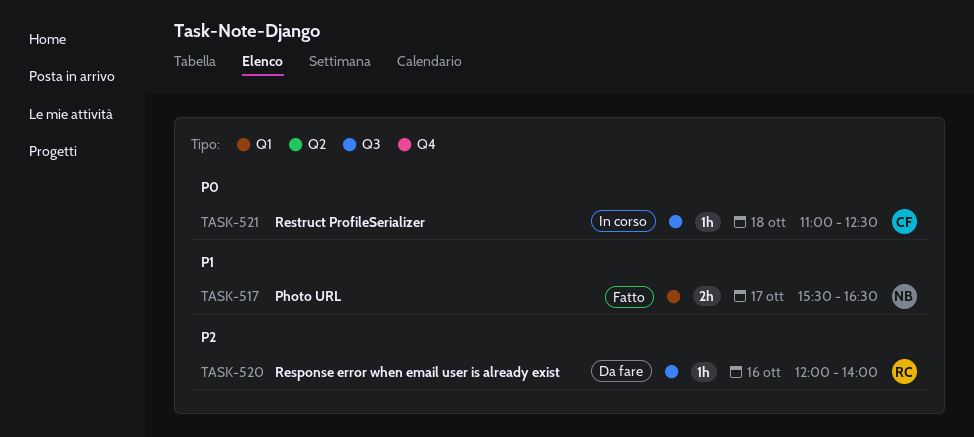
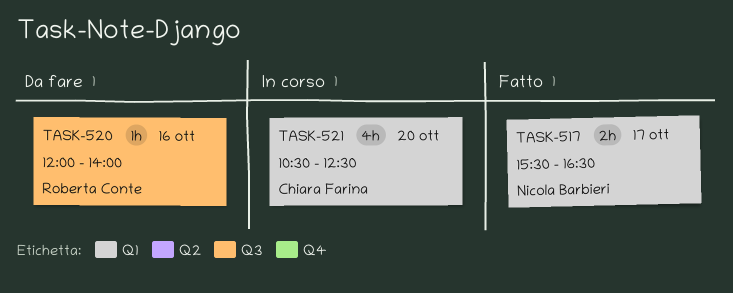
TASK-521, label: Q3 -> Q1
TASK-521, estimate: 1h -> 4h
TASK-521, day: Oct 18 -> Oct 20
TASK-521, begins: 11:00 -> 10:30

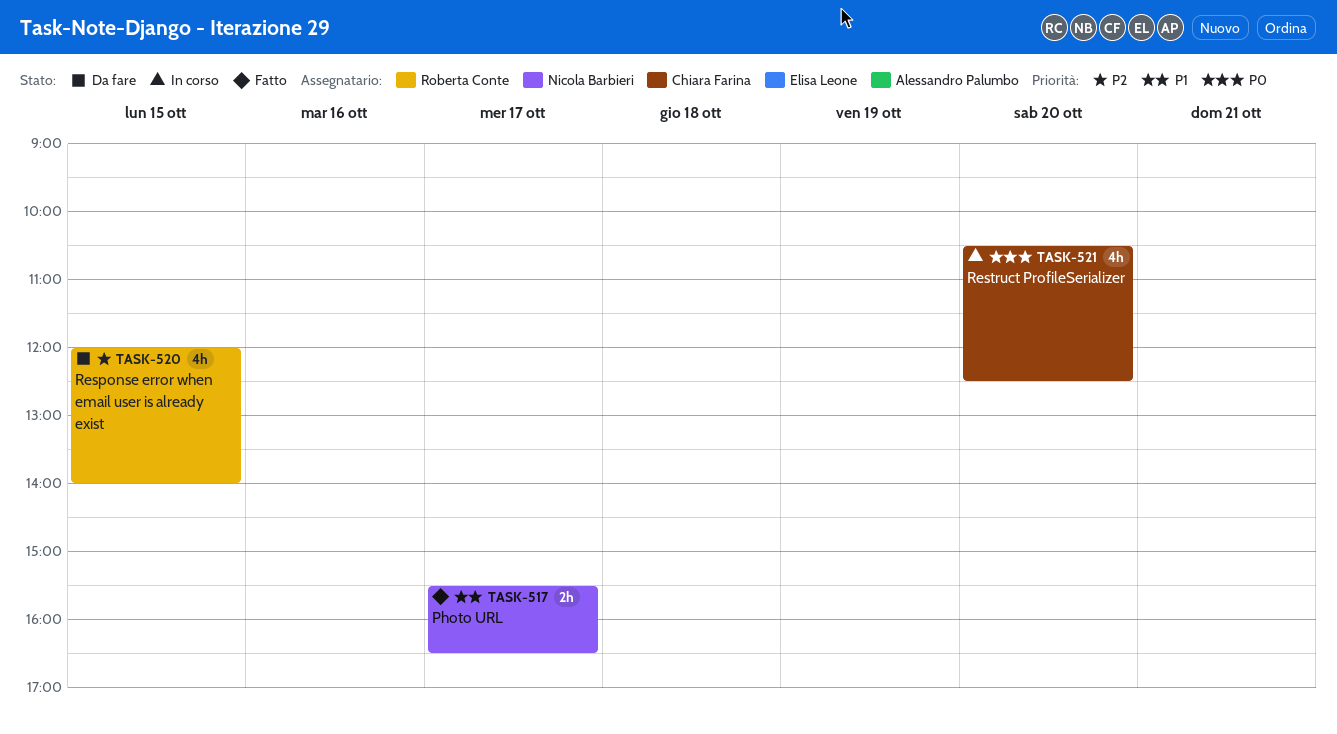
TASK-520, estimate: 1h -> 4h
TASK-520, day: Oct 16 -> Oct 15

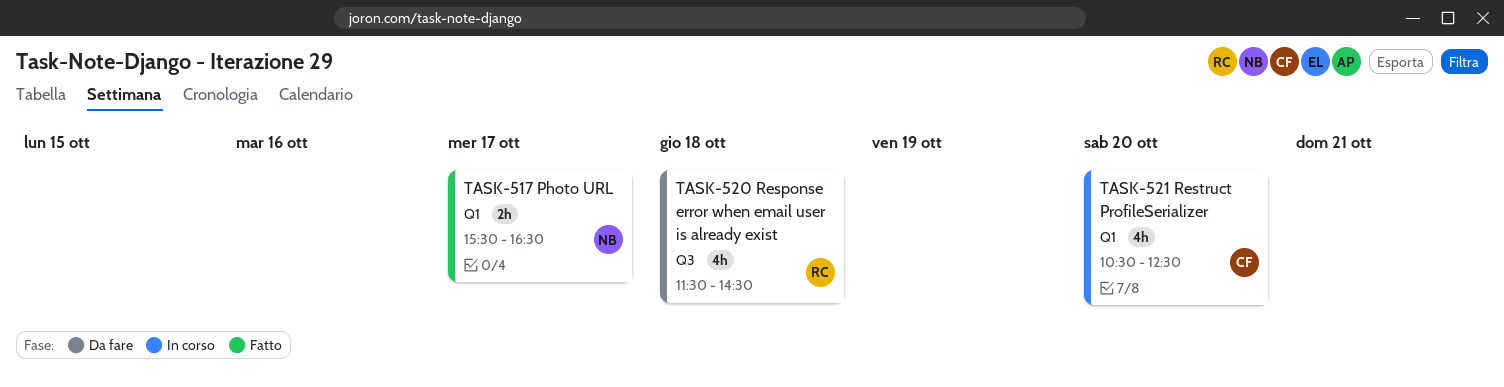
TASK-520, day: Oct 15 -> Oct 18
TASK-520, begins: 12:00 -> 11:30
TASK-520, ends: 14:00 -> 14:30

